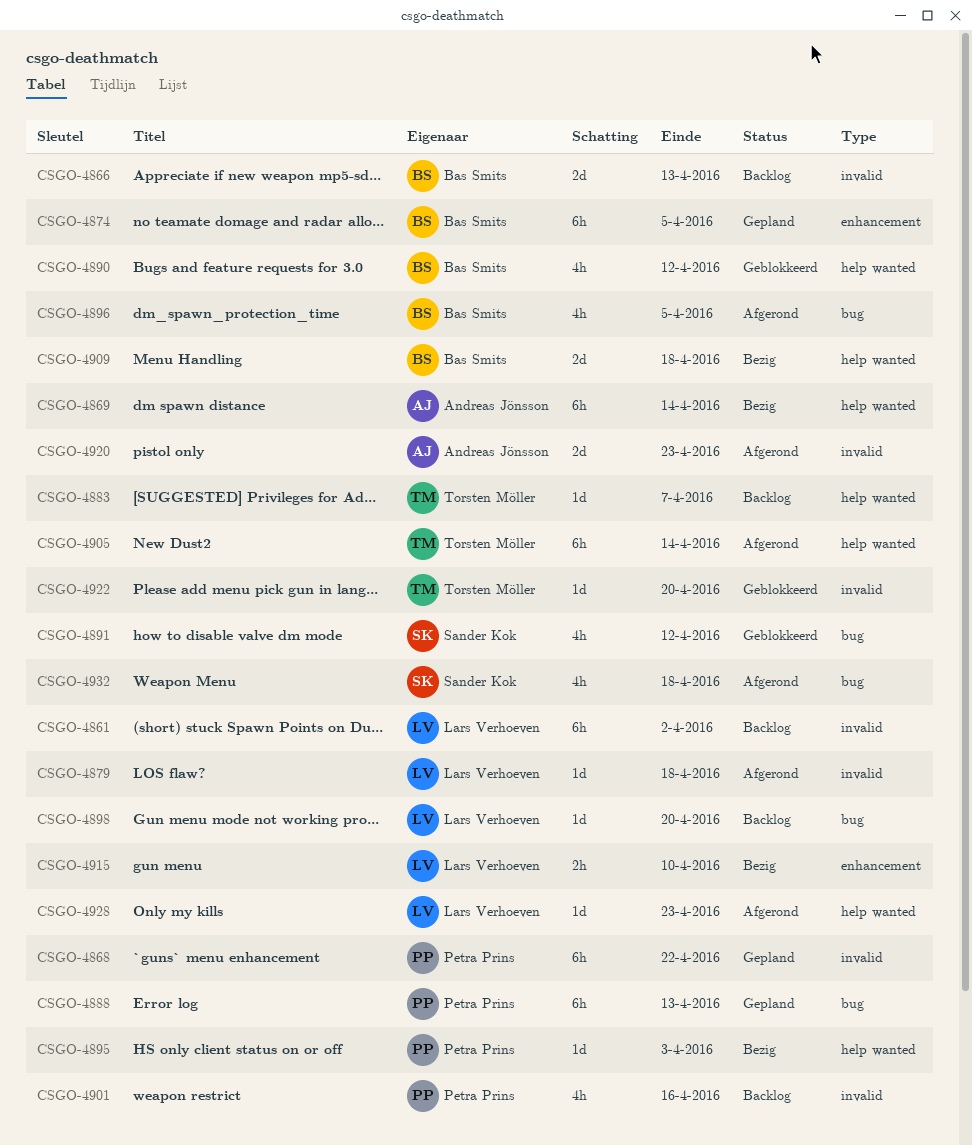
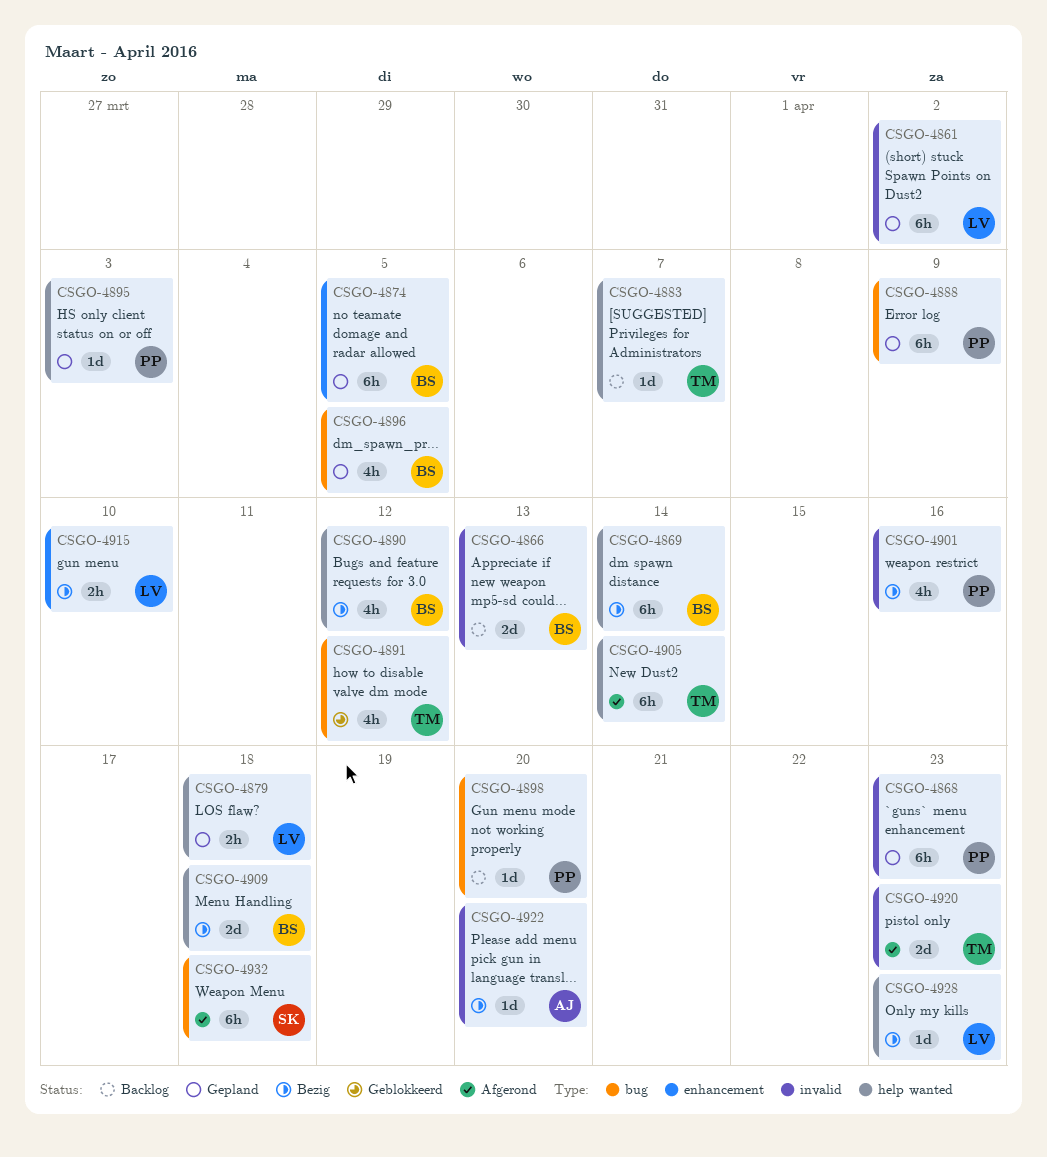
CSGO-4861, status: Backlog -> Gepland
CSGO-4868, due: Apr 22 -> Apr 23
CSGO-4869, owner: Andreas Jönsson -> Bas Smits
CSGO-4879, status: Afgerond -> Gepland
CSGO-4879, label: invalid -> help wanted
CSGO-4879, estimate: 1d -> 2h
CSGO-4888, due: Apr 13 -> Apr 9
CSGO-4890, status: Geblokkeerd -> Bezig
CSGO-4891, owner: Sander Kok -> Torsten Möller
CSGO-4895, status: Bezig -> Gepland
CSGO-4896, status: Afgerond -> Gepland
CSGO-4898, owner: Lars Verhoeven -> Petra Prins
CSGO-4901, status: Backlog -> Bezig
CSGO-4920, owner: Andreas Jönsson -> Torsten Möller
CSGO-4922, status: Geblokkeerd -> Bezig
CSGO-4922, owner: Torsten Möller -> Andreas Jönsson
CSGO-4928, status: Afgerond -> Bezig
CSGO-4932, estimate: 4h -> 6h

